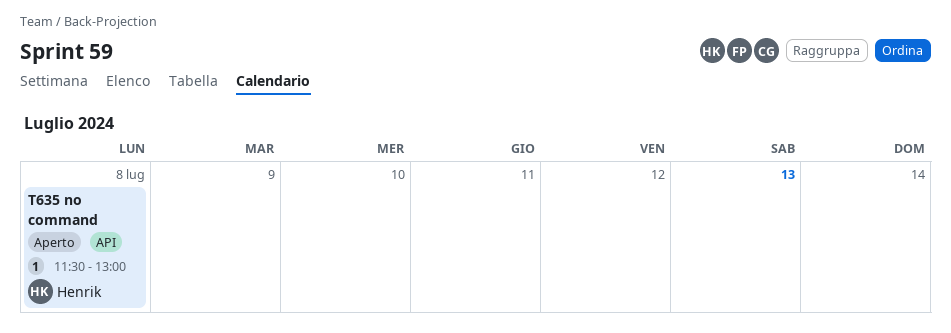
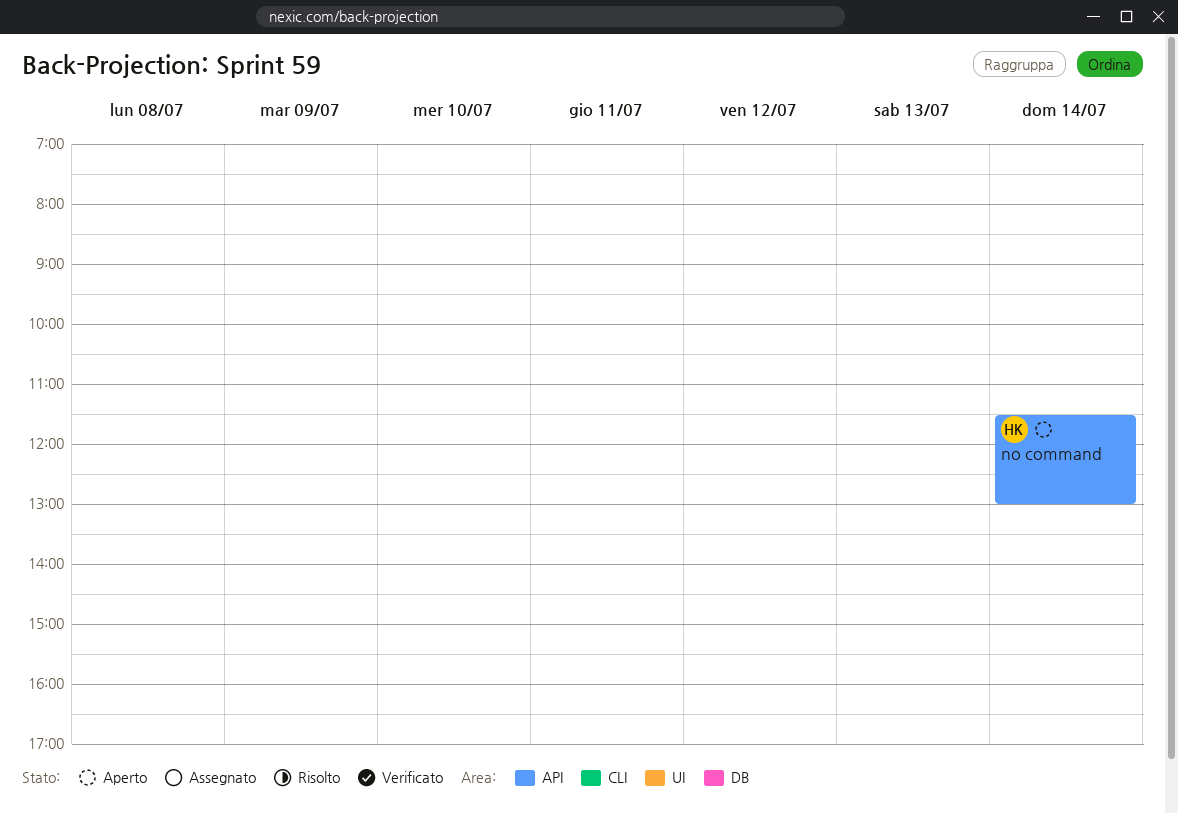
no command, day: Jul 8 -> Jul 14

